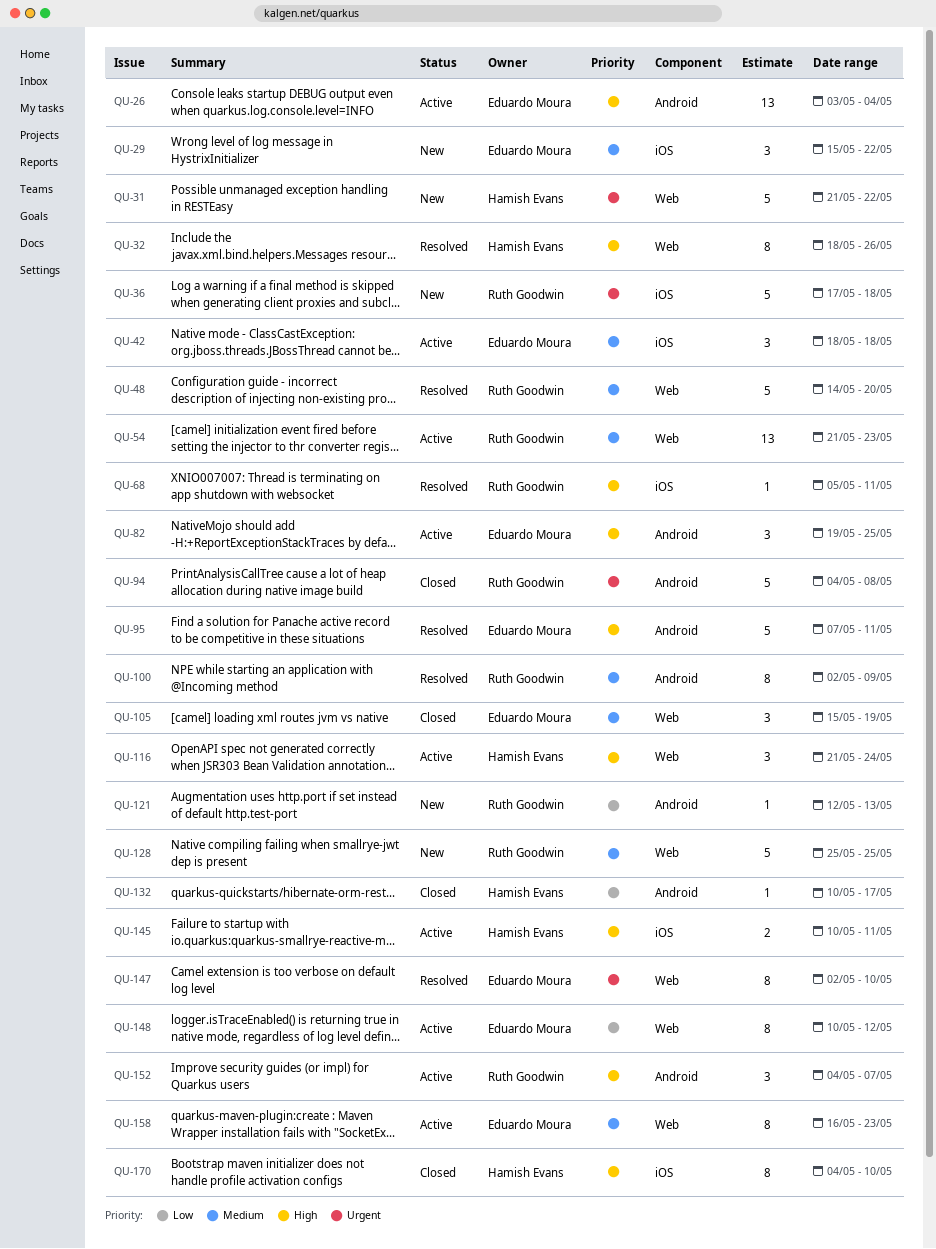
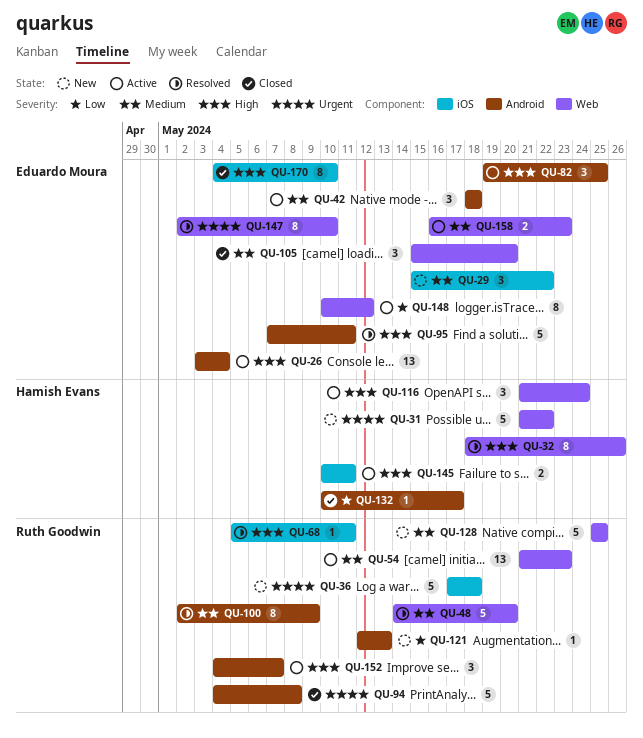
QU-42, label: iOS -> Android
QU-105, due: May 19 -> May 20
QU-158, estimate: 8 -> 2
QU-170, owner: Hamish Evans -> Eduardo Moura

